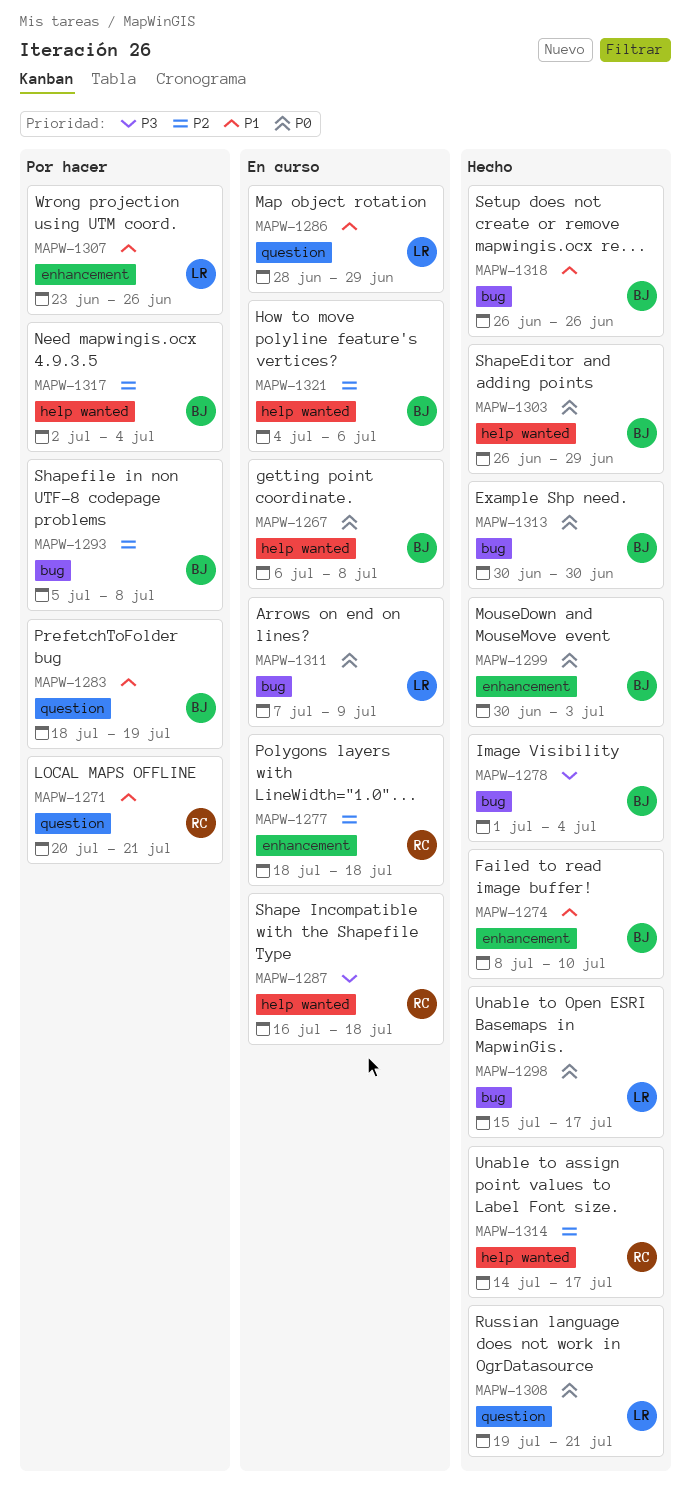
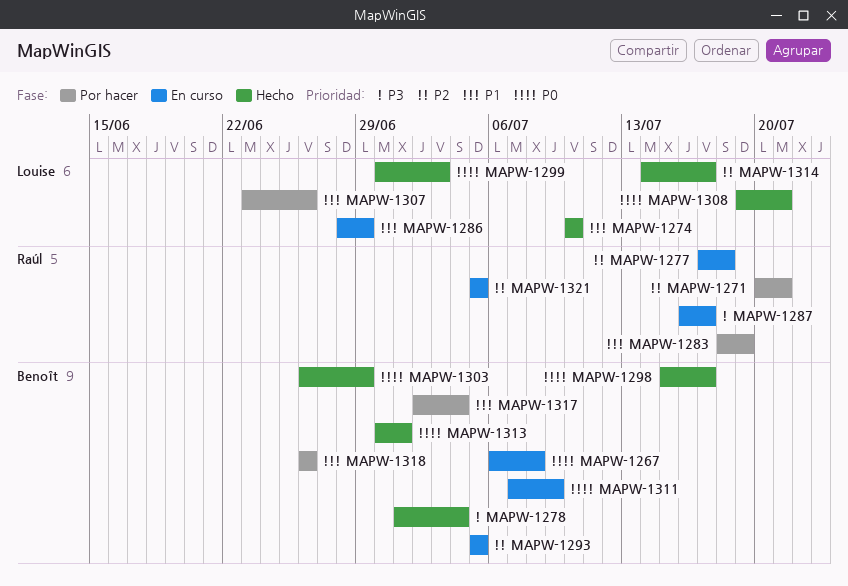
MAPW-1271, priority: P1 -> P2
MAPW-1274, owner: Benoît -> Louise
MAPW-1274, start: Jul 8 -> Jul 10
MAPW-1277, start: Jul 18 -> Jul 17
MAPW-1283, owner: Benoît -> Raúl
MAPW-1287, due: Jul 18 -> Jul 17
MAPW-1293, status: Por hacer -> En curso
MAPW-1293, due: Jul 8 -> Jul 5
MAPW-1298, owner: Louise -> Benoît
MAPW-1299, owner: Benoît -> Louise
MAPW-1311, owner: Louise -> Benoît
MAPW-1313, due: Jun 30 -> Jul 1
MAPW-1314, owner: Raúl -> Louise
MAPW-1317, priority: P2 -> P1
MAPW-1318, status: Hecho -> Por hacer
MAPW-1321, owner: Benoît -> Raúl
MAPW-1321, start: Jul 4 -> Jul 5
MAPW-1321, due: Jul 6 -> Jul 5

